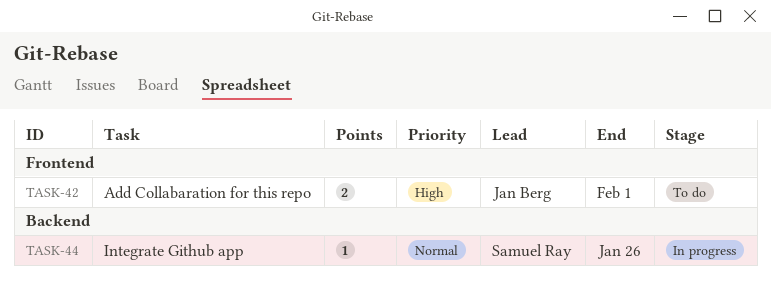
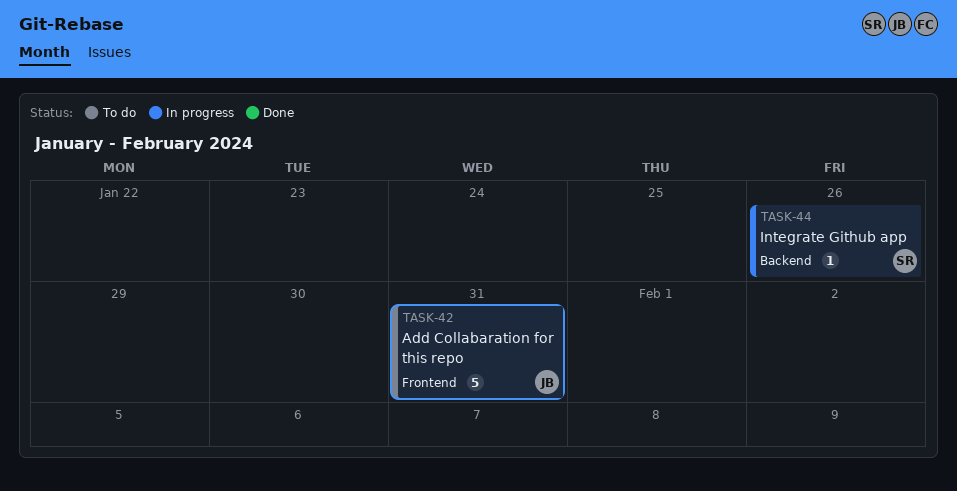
TASK-42, estimate: 2 -> 5
TASK-42, due: Feb 1 -> Jan 31

